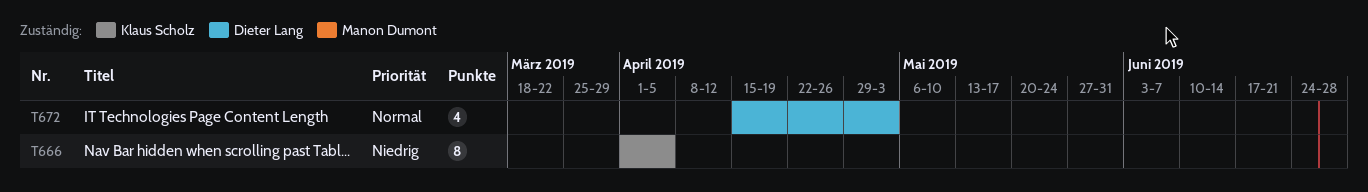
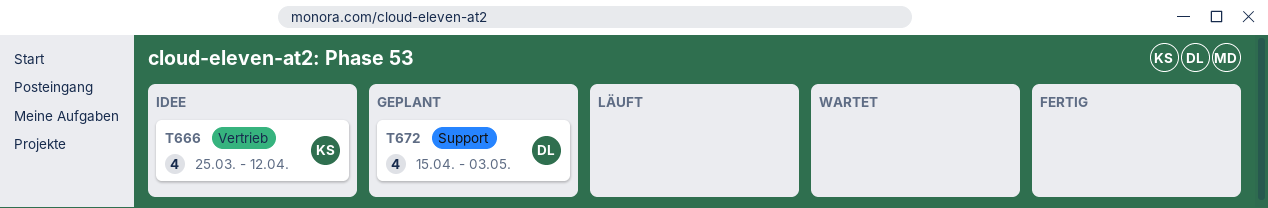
T666, estimate: 8 -> 4
T666, start: Apr 1 -> Mar 25
T666, due: Apr 5 -> Apr 12

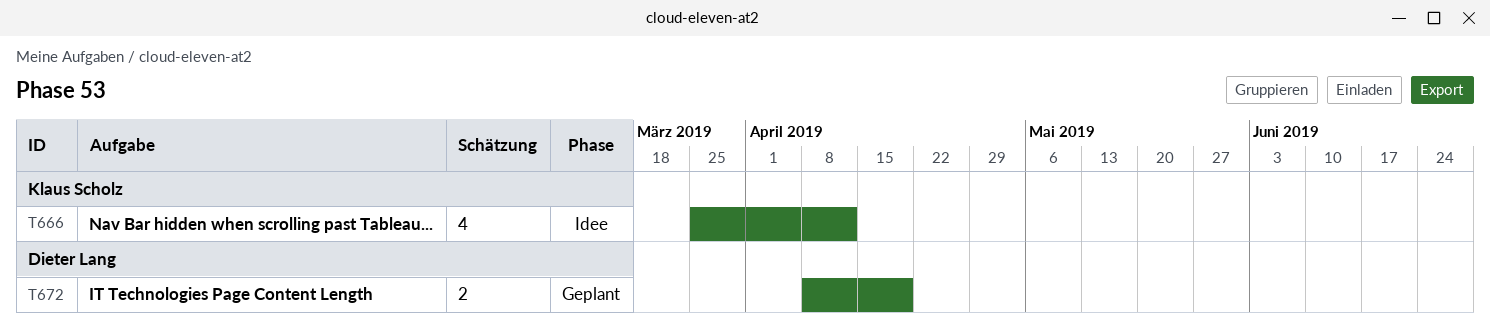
T672, estimate: 4 -> 2
T672, start: Apr 15 -> Apr 8
T672, due: May 3 -> Apr 19

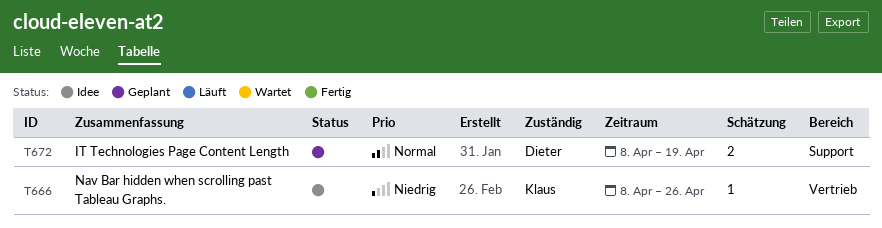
T666, estimate: 4 -> 1
T666, start: Mar 25 -> Apr 8
T666, due: Apr 12 -> Apr 26

